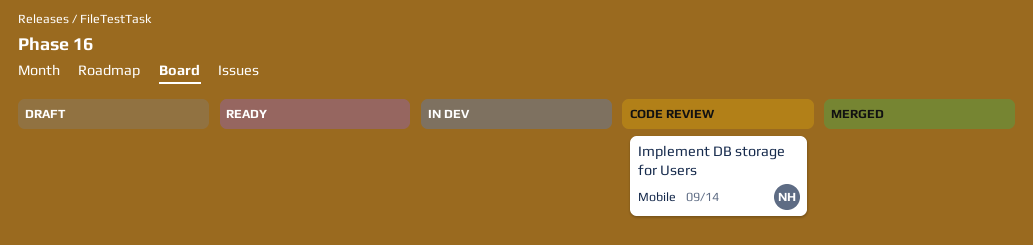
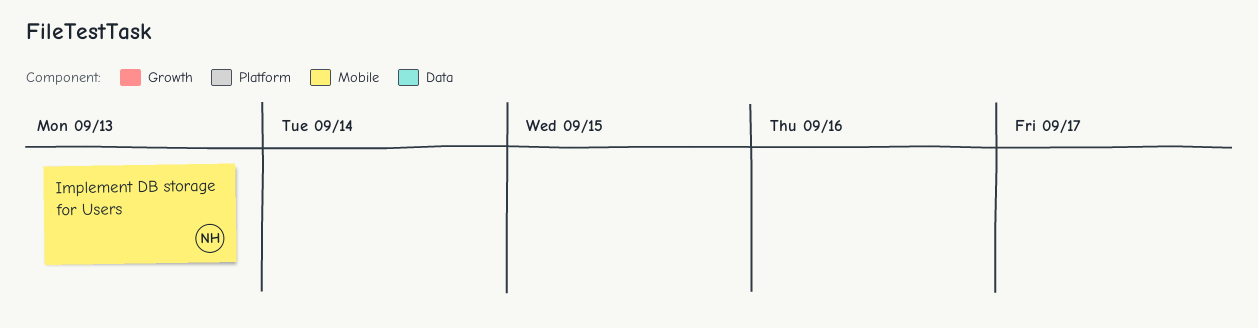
Implement DB storage for Users, due: Sep 14 -> Sep 13

